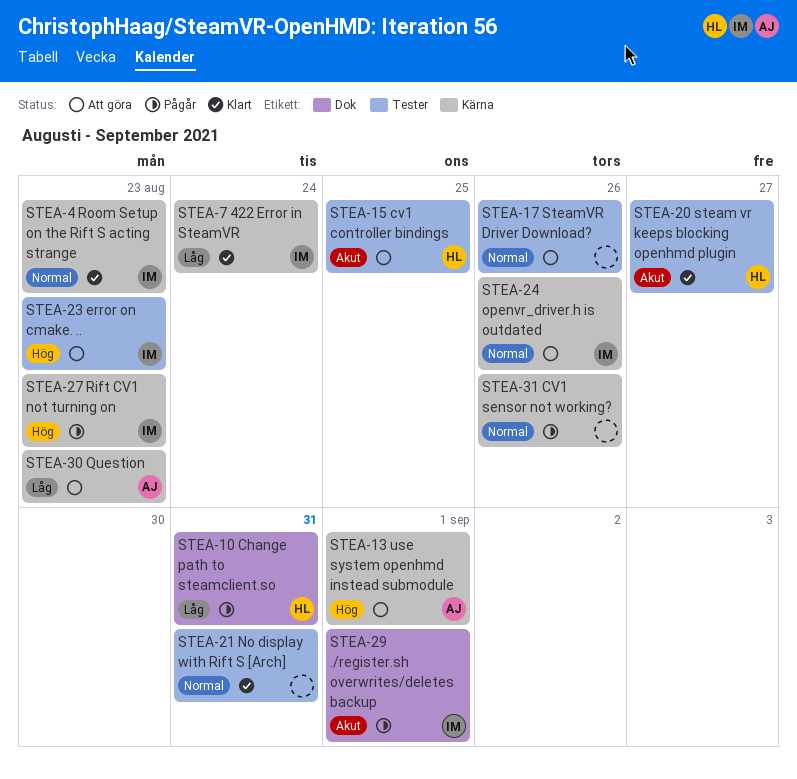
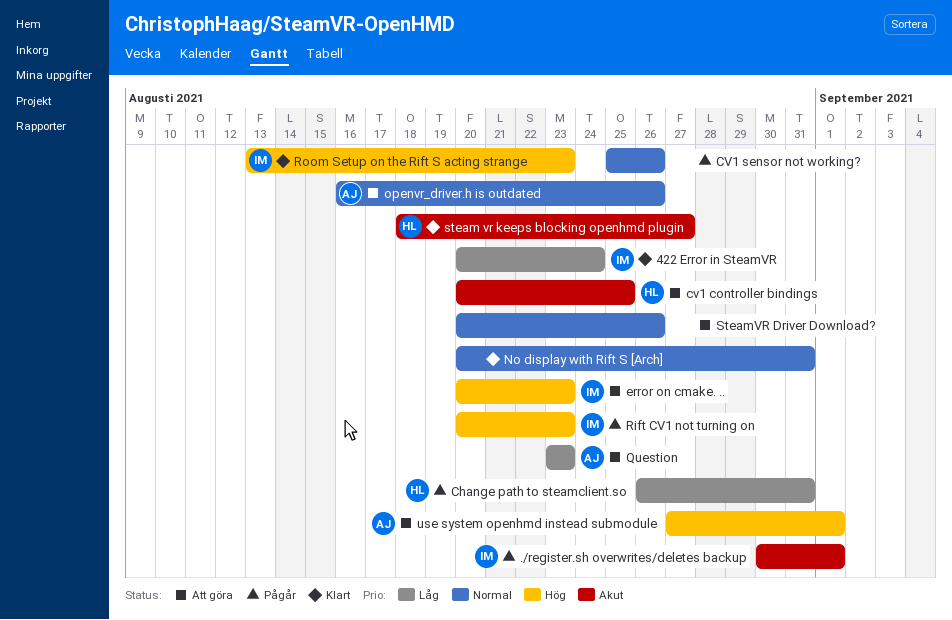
openvr_driver.h is outdated, owner: IM -> AJ
Room Setup on the Rift S acting strange, priority: Normal -> Hög

